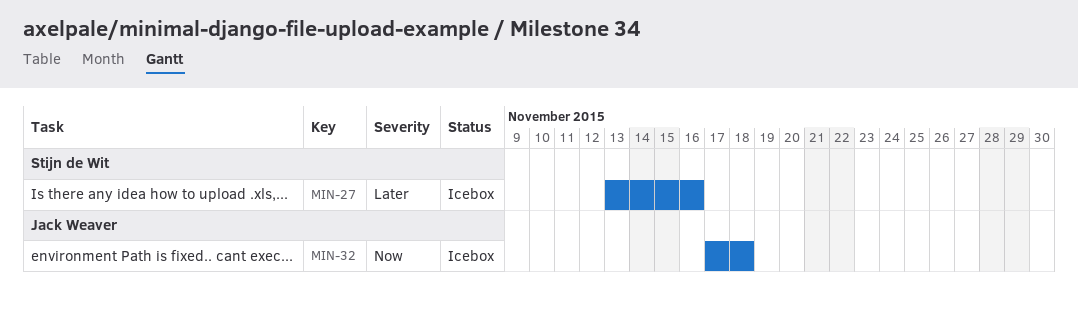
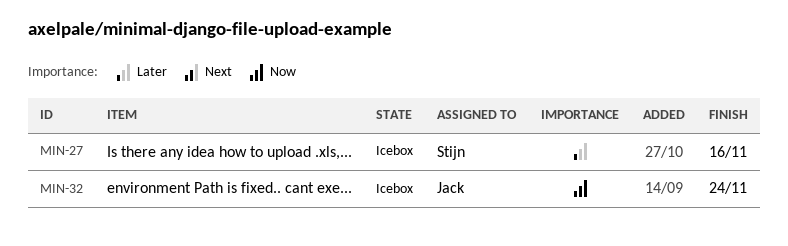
MIN-32, due: Nov 18 -> Nov 24

